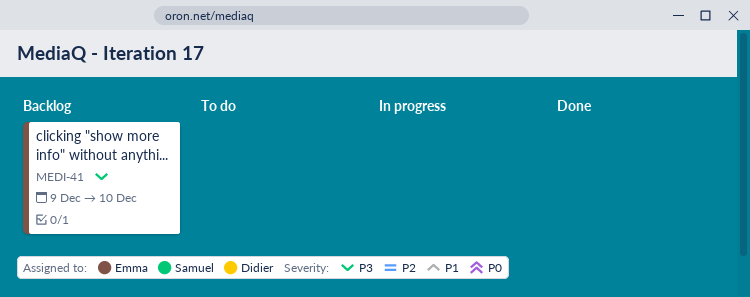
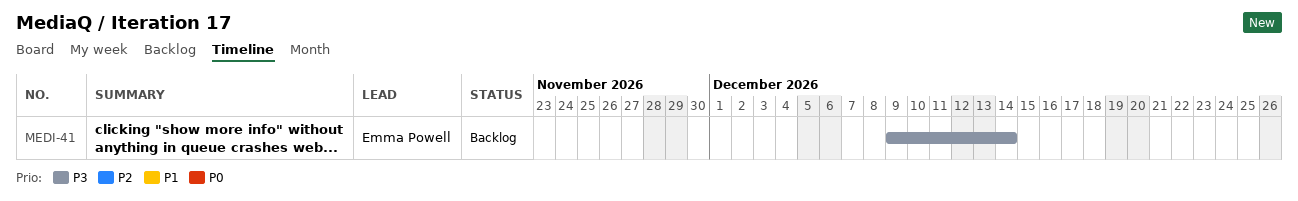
MEDI-41, due: Dec 10 -> Dec 14

